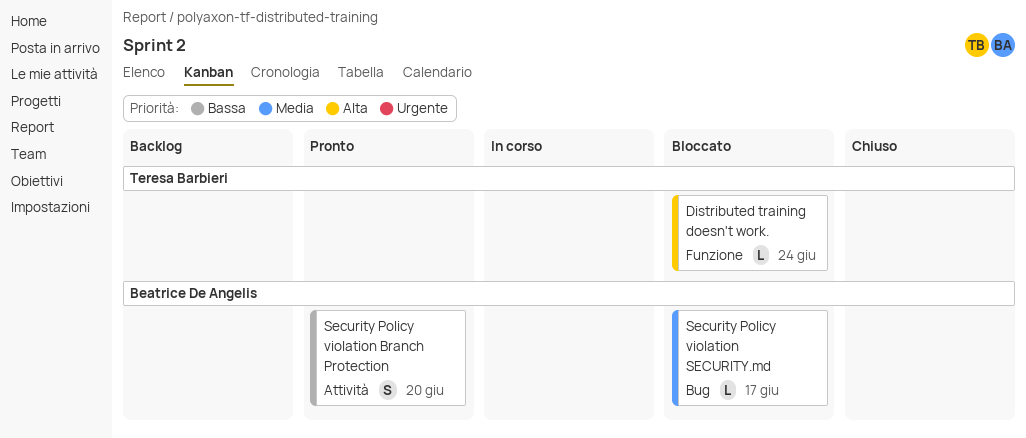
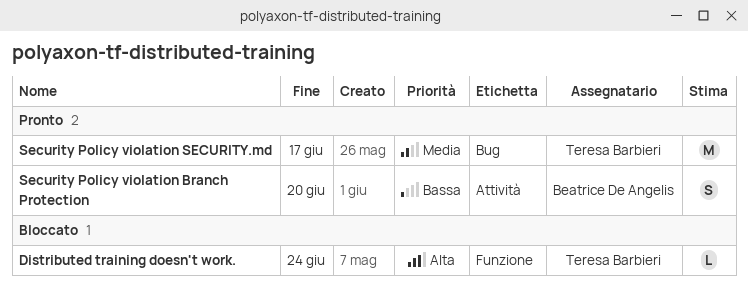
Security Policy violation SECURITY.md, status: Bloccato -> Pronto
Security Policy violation SECURITY.md, owner: Beatrice De Angelis -> Teresa Barbieri
Security Policy violation SECURITY.md, estimate: L -> M

